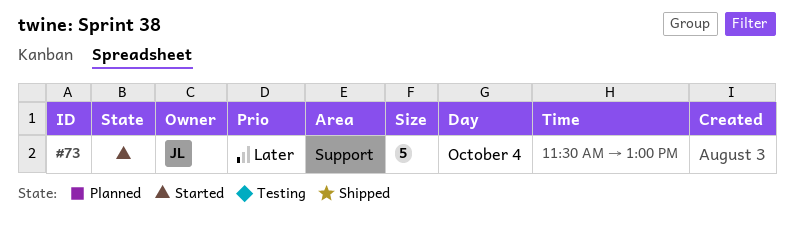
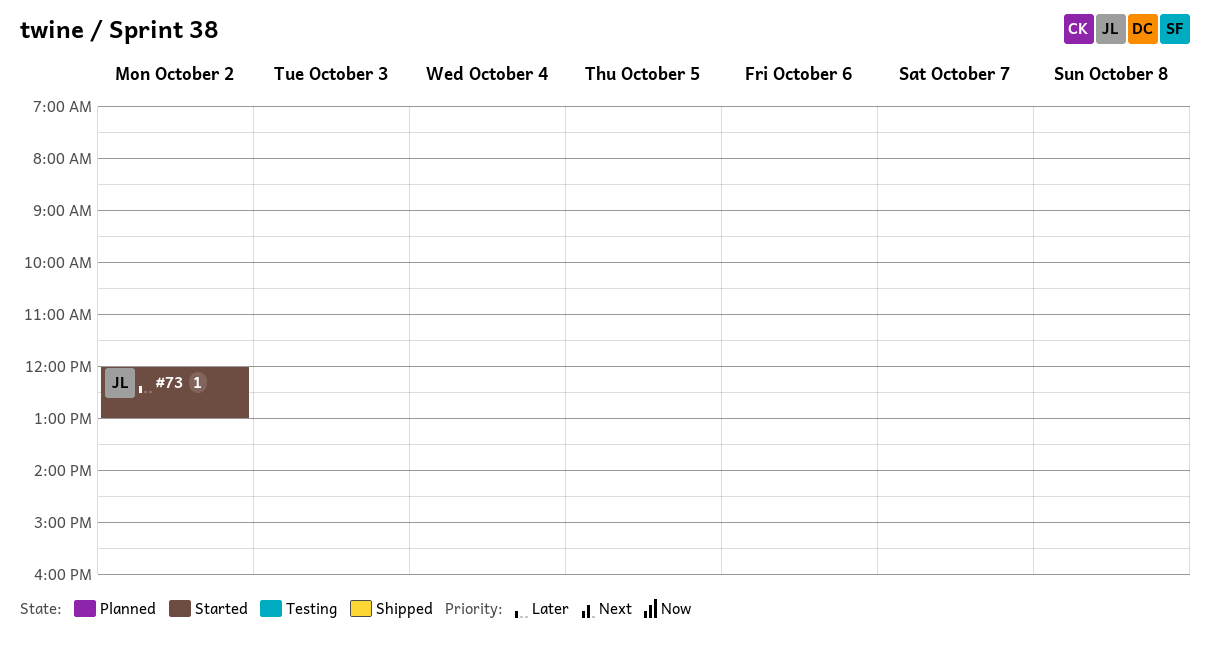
#73, estimate: 5 -> 1
#73, day: Oct 4 -> Oct 2
#73, begins: 11:30 -> 12:00

